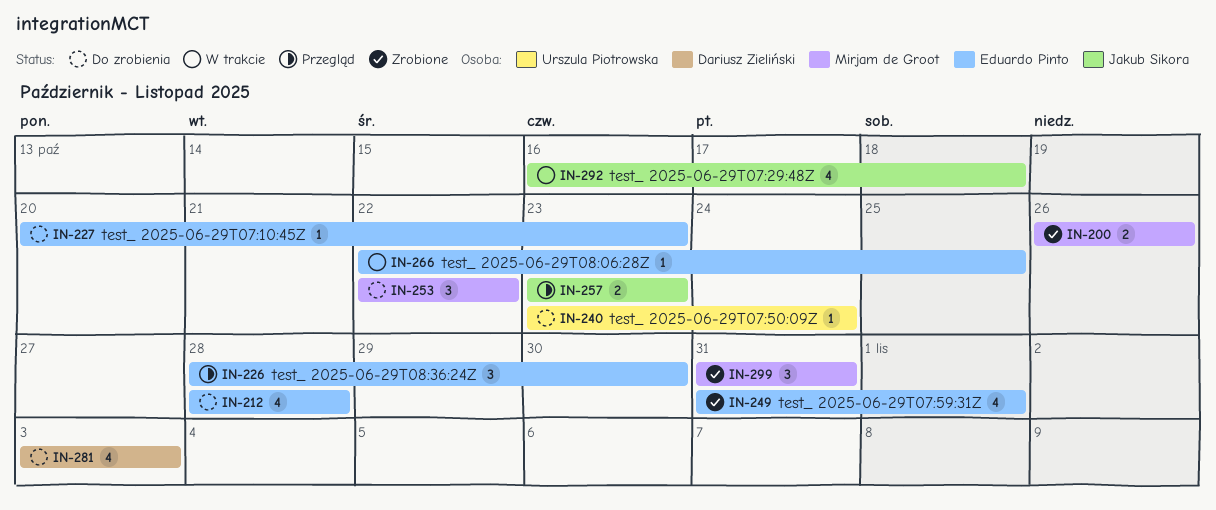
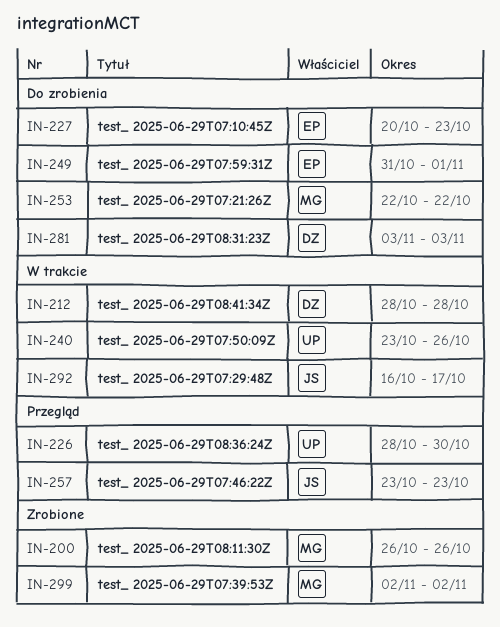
IN-212, status: Do zrobienia -> W trakcie
IN-212, owner: Eduardo Pinto -> Dariusz Zieliński
IN-226, owner: Eduardo Pinto -> Urszula Piotrowska
IN-240, status: Do zrobienia -> W trakcie
IN-240, due: Oct 24 -> Oct 26
IN-249, status: Zrobione -> Do zrobienia
IN-266: present -> none
IN-292, due: Oct 18 -> Oct 17
IN-299, start: Oct 31 -> Nov 2
IN-299, due: Oct 31 -> Nov 2

